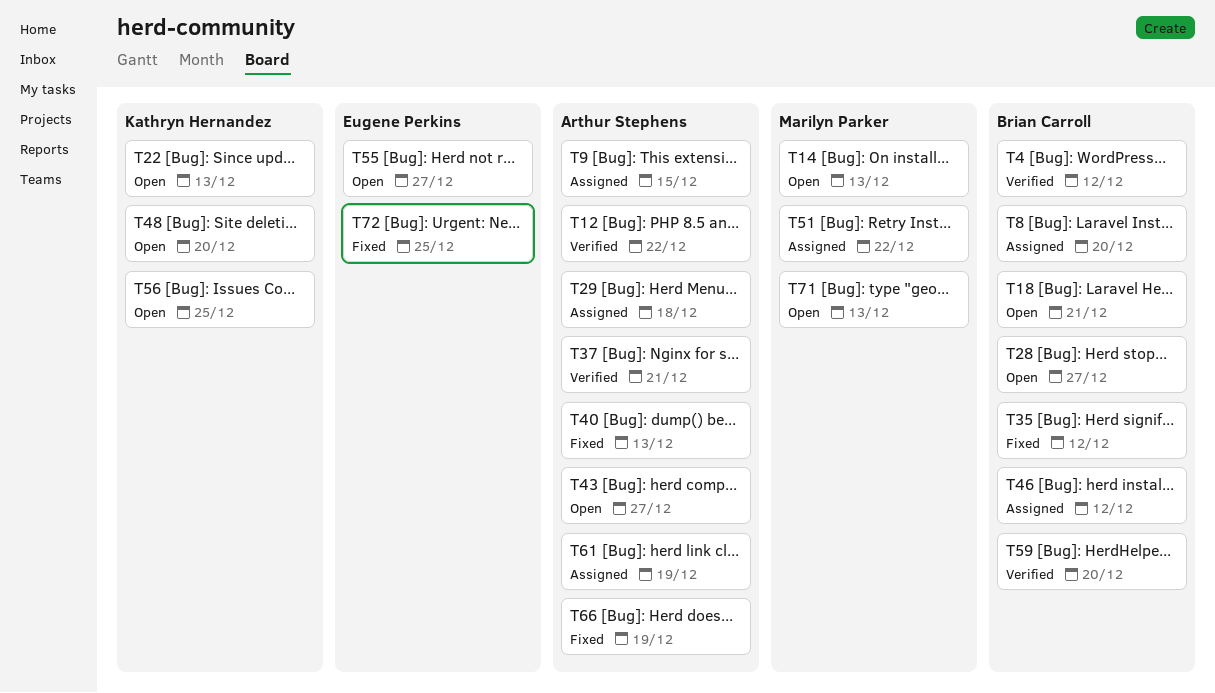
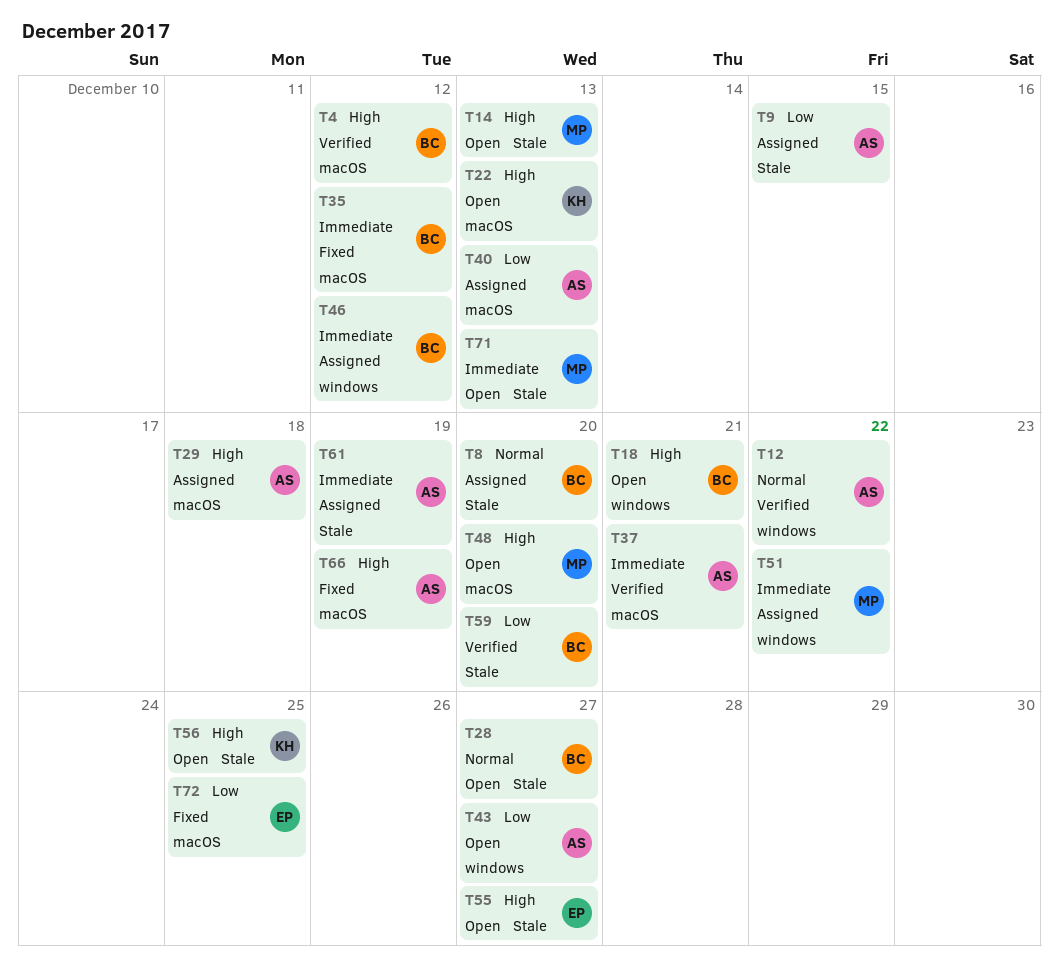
T40, status: Fixed -> Assigned
T48, owner: Kathryn Hernandez -> Marilyn Parker

